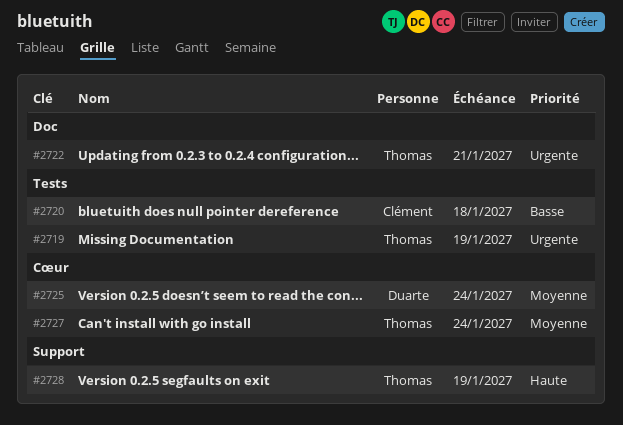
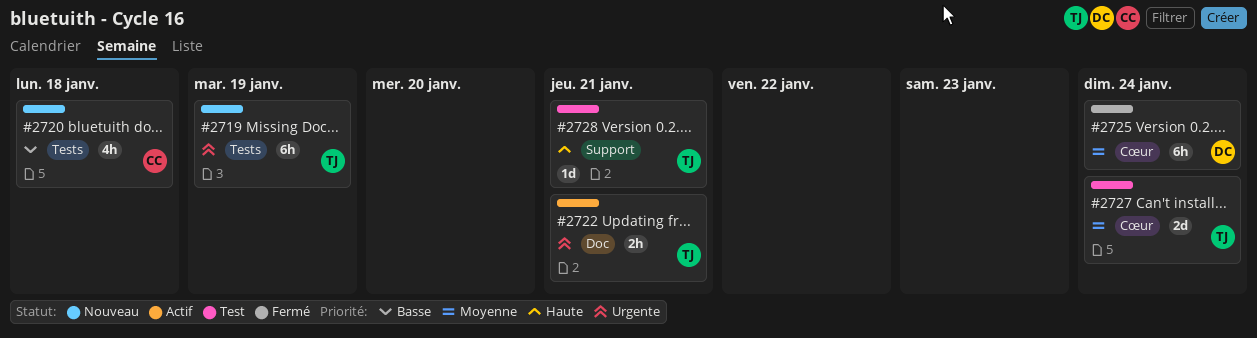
#2728, due: Jan 19 -> Jan 21

